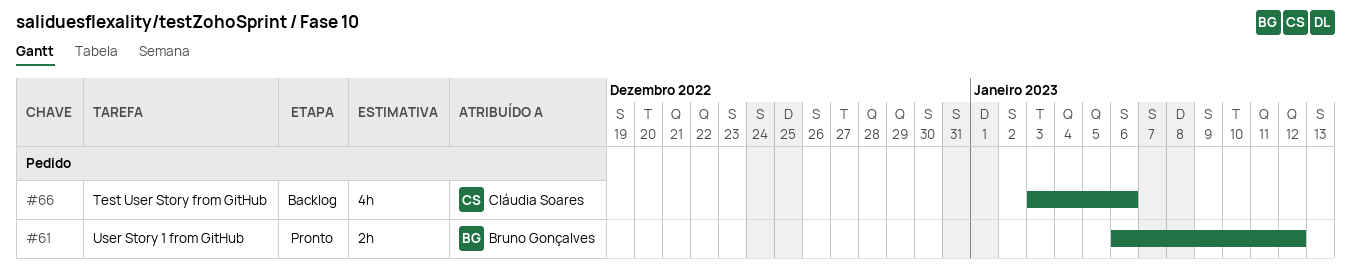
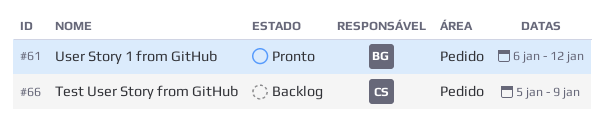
#66, start: Jan 3 -> Jan 5
#66, due: Jan 6 -> Jan 9

